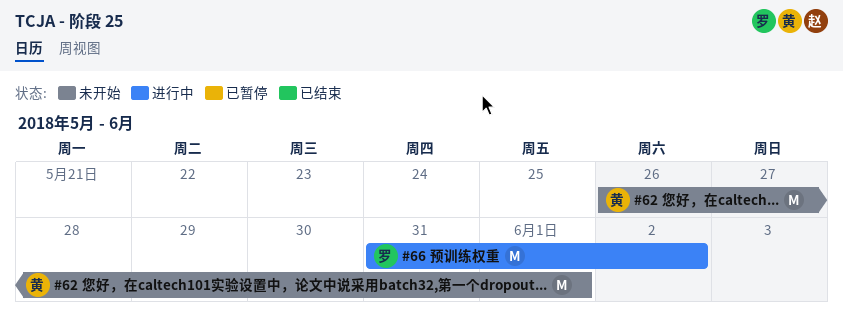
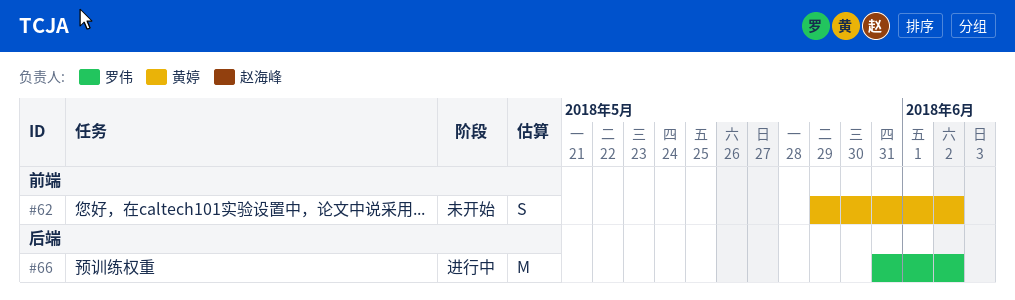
#62, estimate: M -> S
#62, start: May 26 -> May 29
#62, due: Jun 1 -> Jun 2

